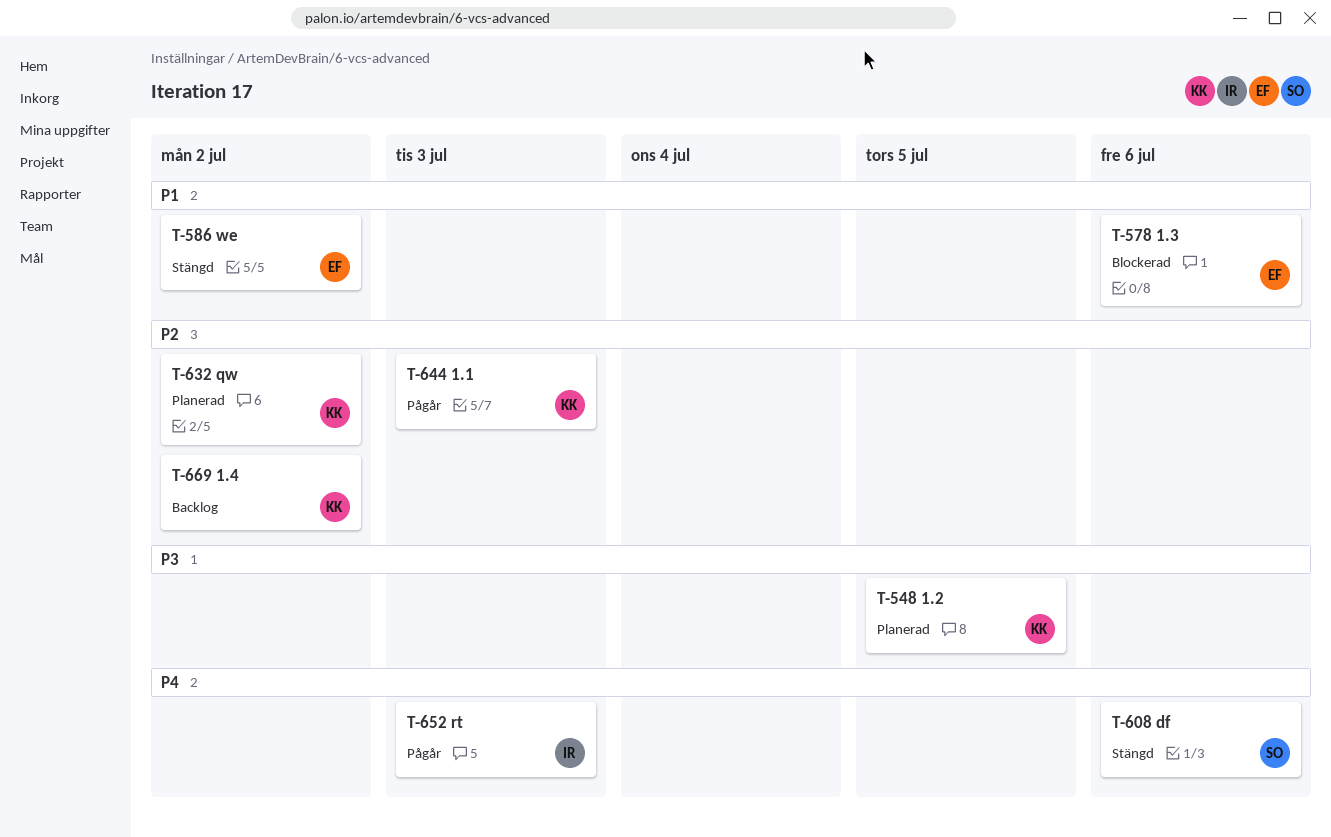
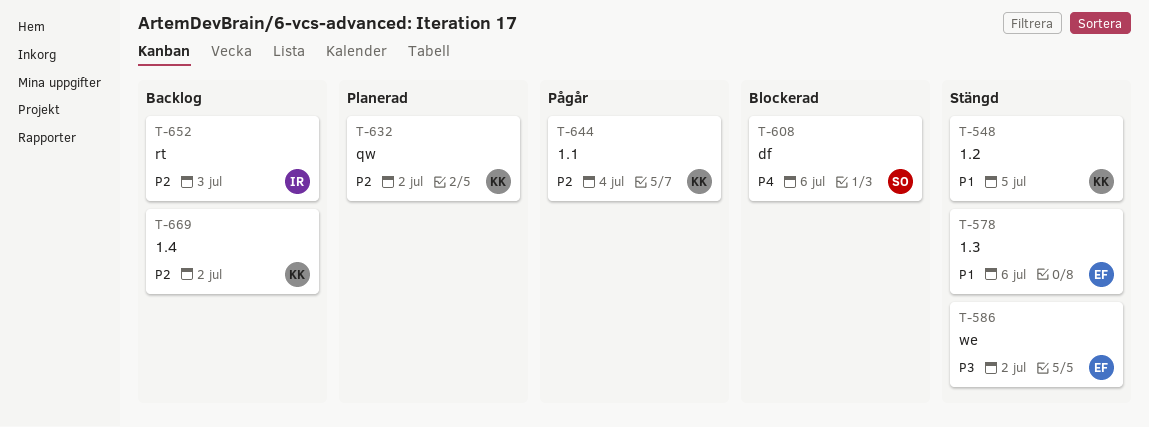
T-548, status: Planerad -> Stängd
T-548, priority: P3 -> P1
T-578, status: Blockerad -> Stängd
T-586, priority: P1 -> P3
T-608, status: Stängd -> Blockerad
T-644, due: Jul 3 -> Jul 4
T-652, status: Pågår -> Backlog
T-652, priority: P4 -> P2

